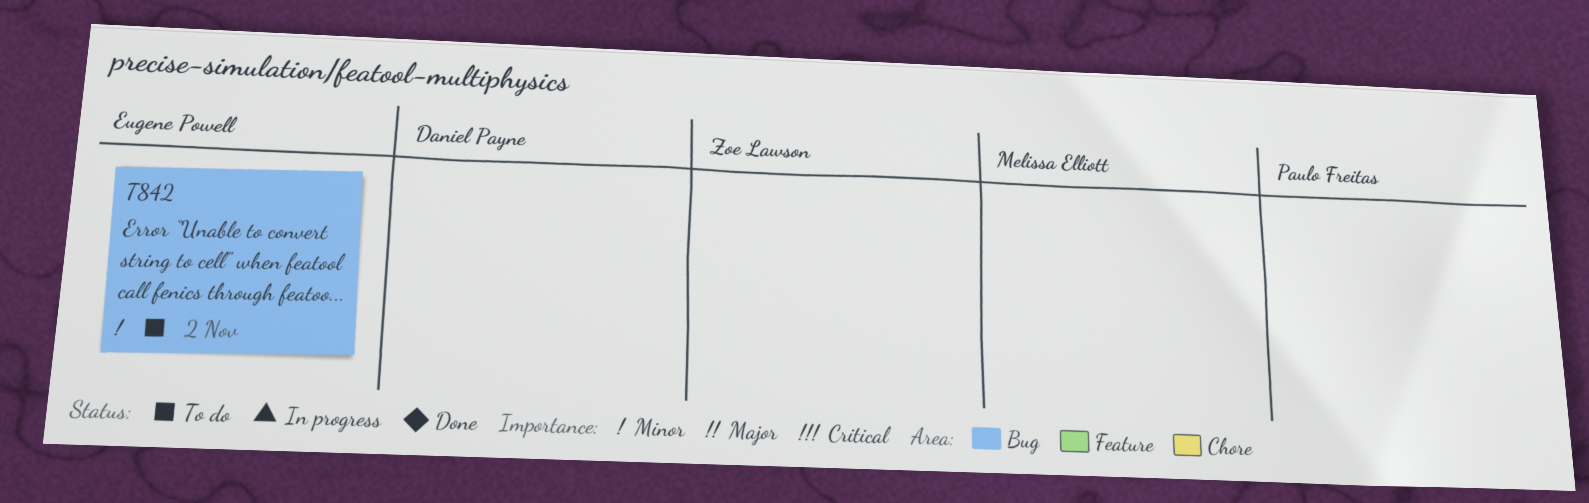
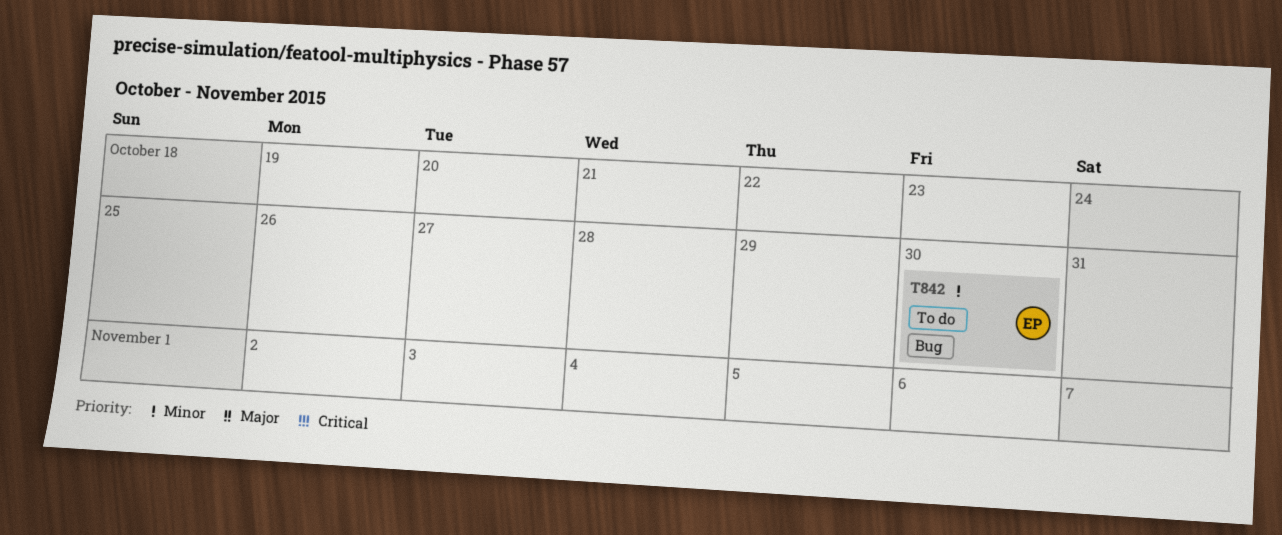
T842, due: Nov 2 -> Oct 30

